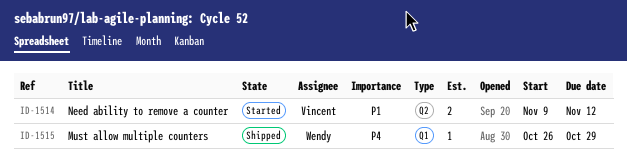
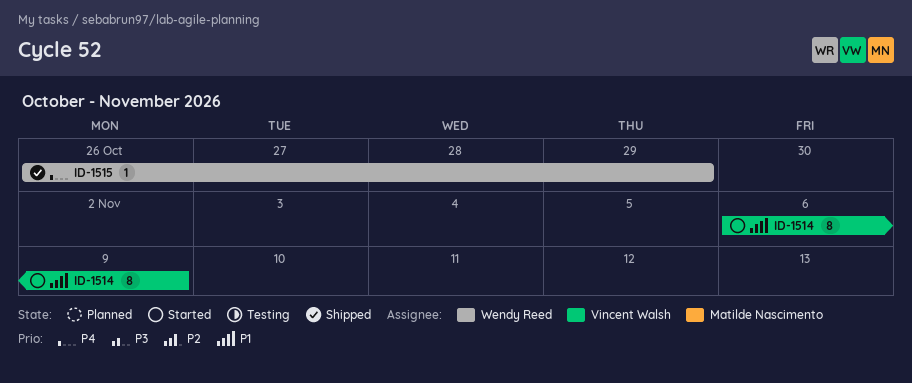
ID-1514, estimate: 2 -> 8
ID-1514, start: Nov 9 -> Nov 6
ID-1514, due: Nov 12 -> Nov 9

